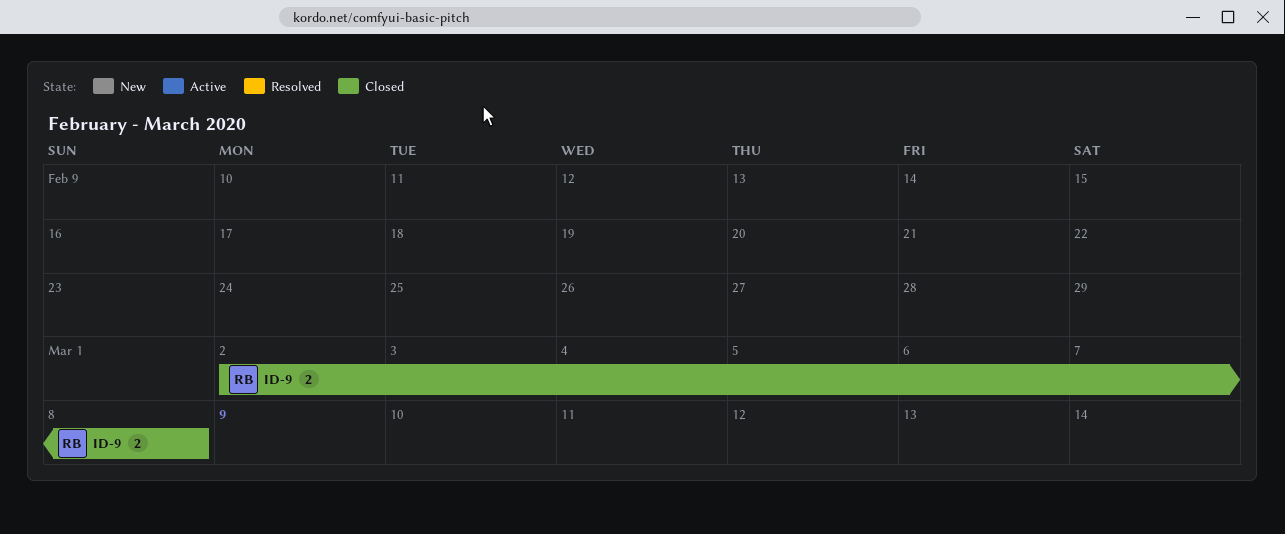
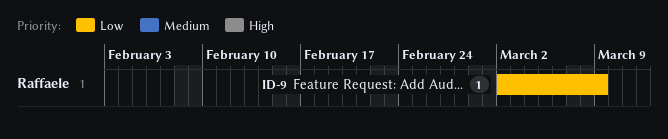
ID-9, estimate: 2 -> 1
ID-9, due: Mar 8 -> Mar 9

